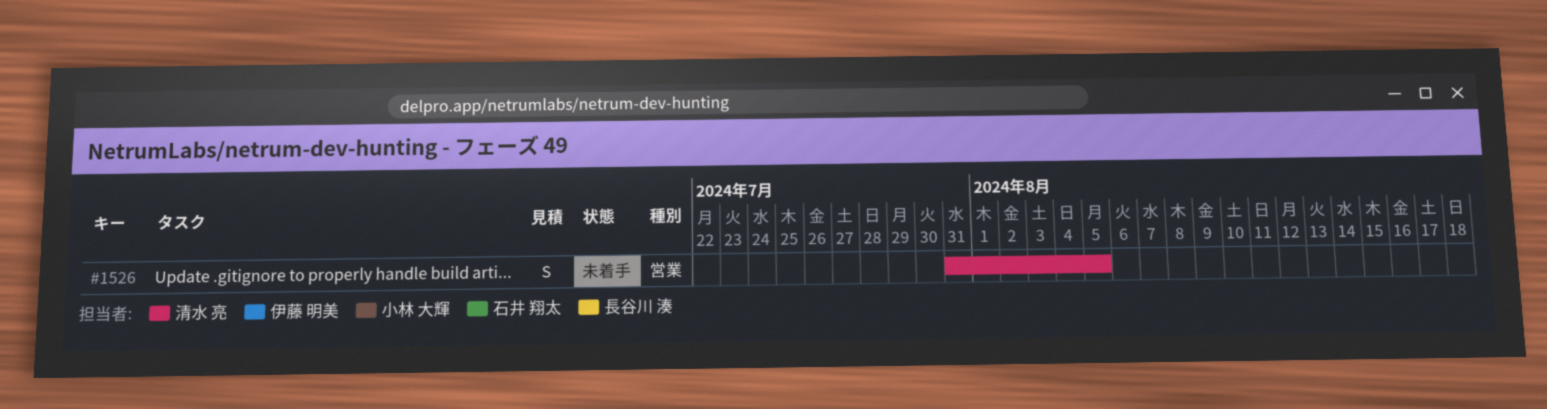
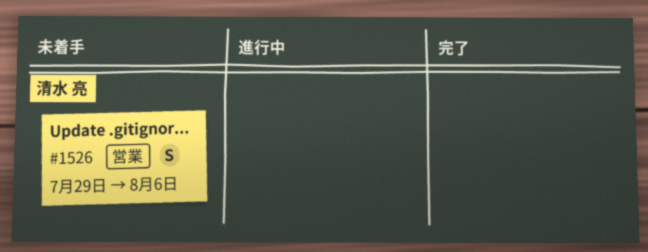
#1526, start: Jul 31 -> Jul 29
#1526, due: Aug 5 -> Aug 6

